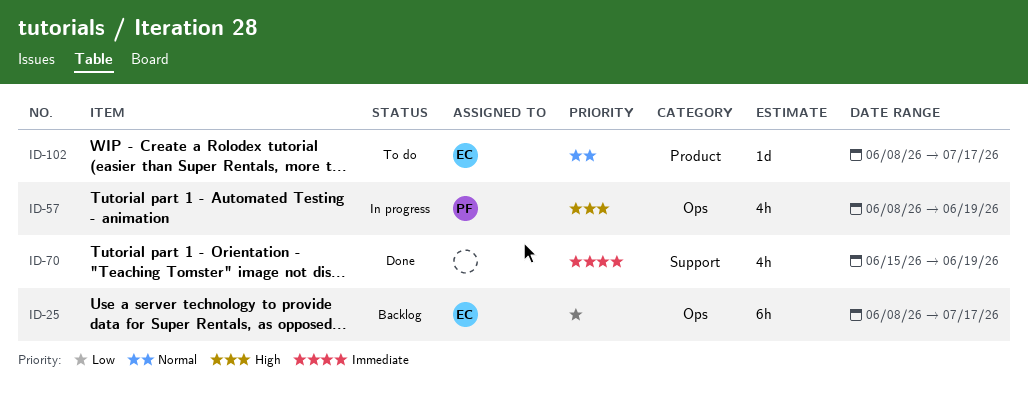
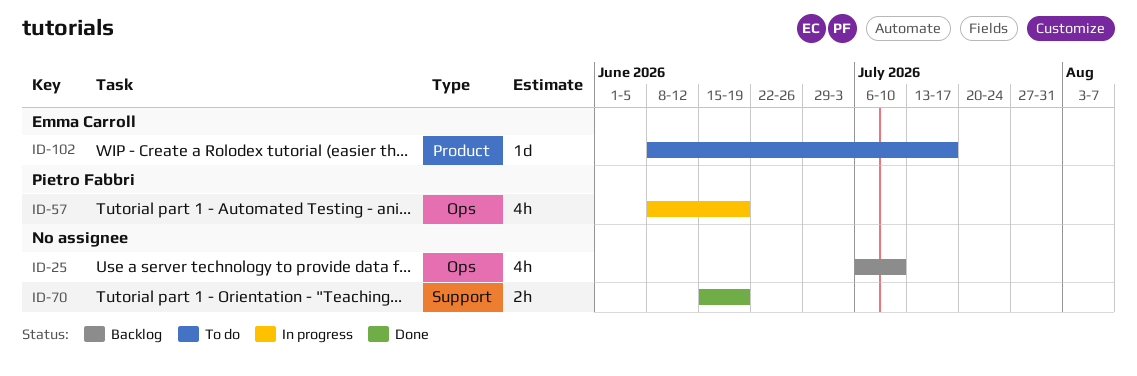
ID-25, owner: Emma Carroll -> none
ID-25, estimate: 6h -> 4h
ID-25, start: Jun 8 -> Jul 6
ID-25, due: Jul 17 -> Jul 10
ID-70, estimate: 4h -> 2h

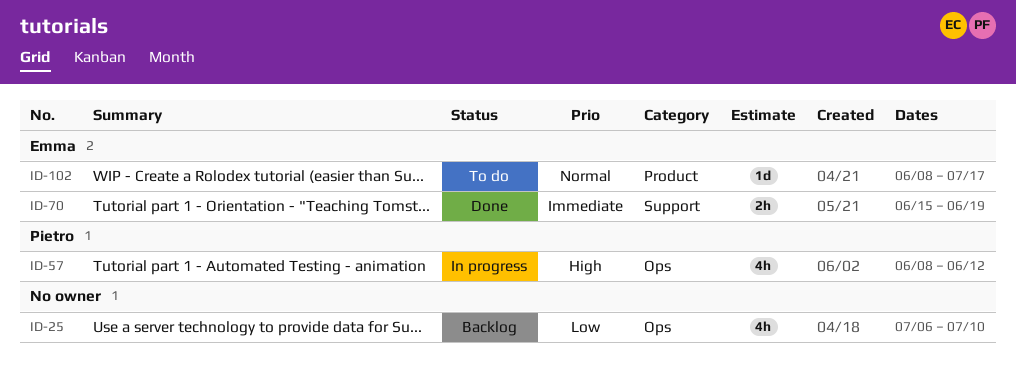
ID-57, due: Jun 19 -> Jun 12
ID-70, owner: none -> Emma Carroll

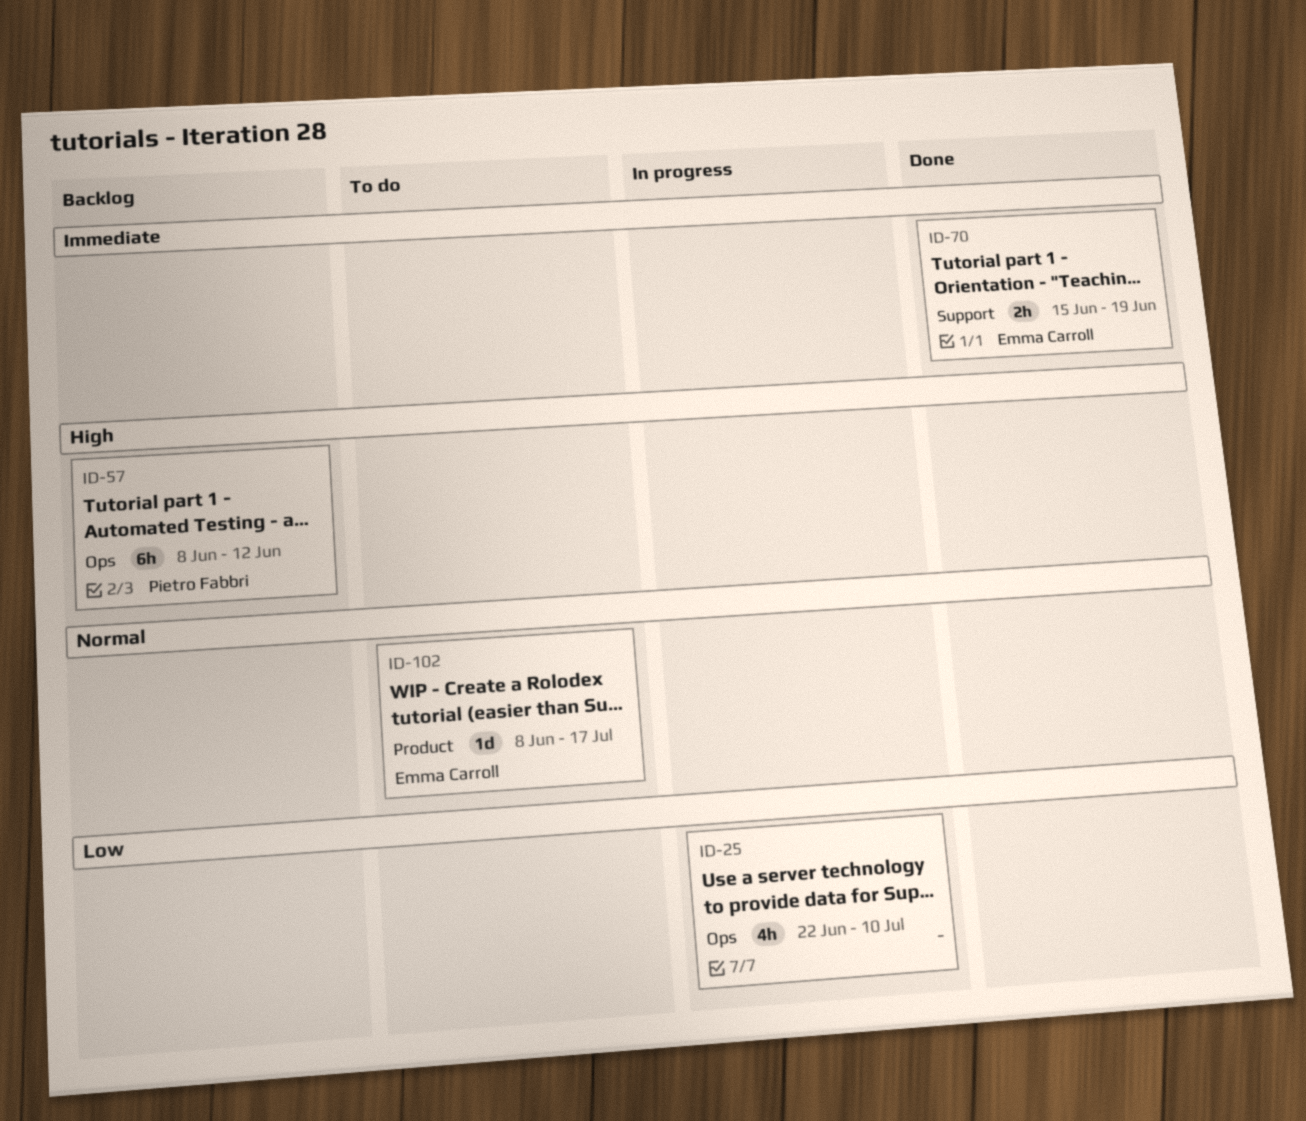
ID-25, status: Backlog -> In progress
ID-25, start: Jul 6 -> Jun 22
ID-57, status: In progress -> Backlog
ID-57, estimate: 4h -> 6h

